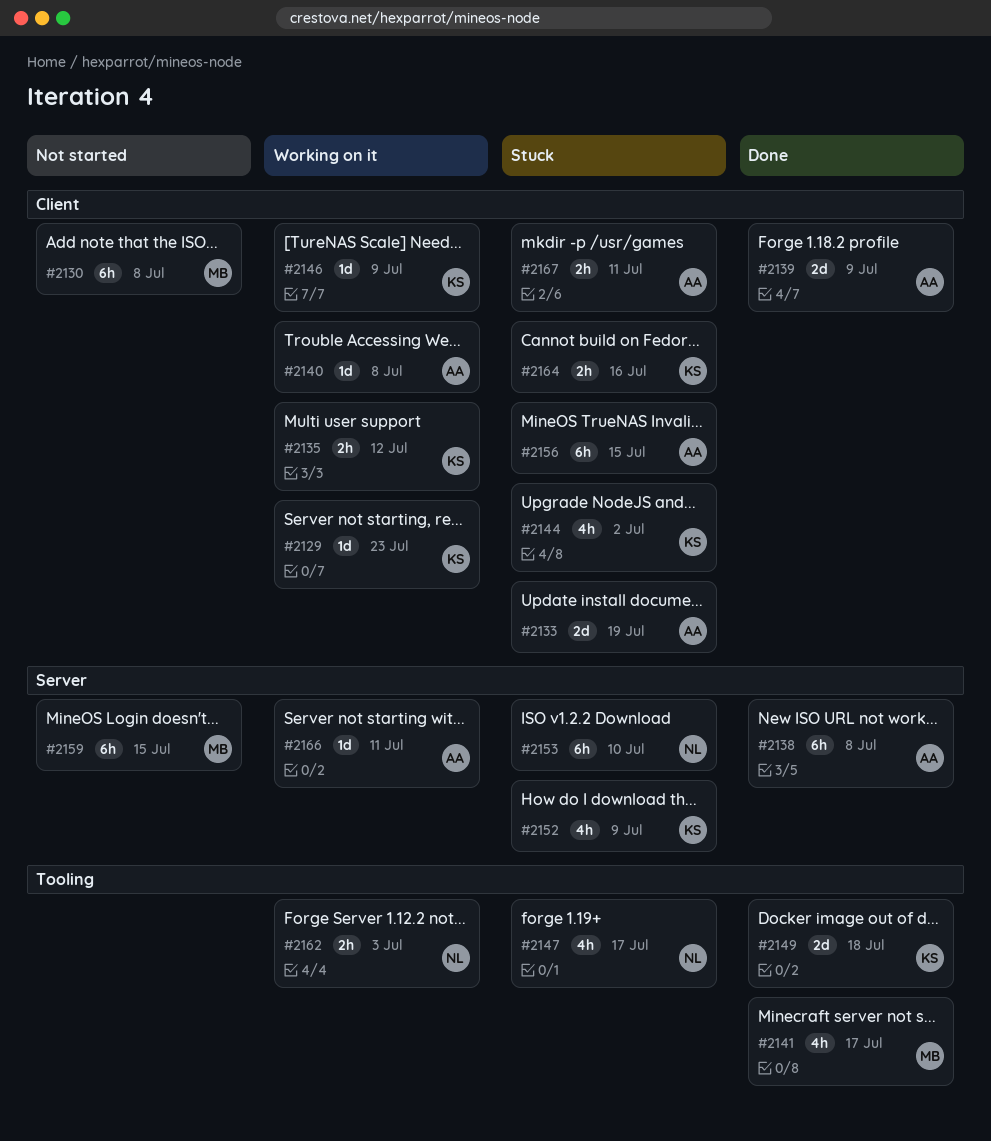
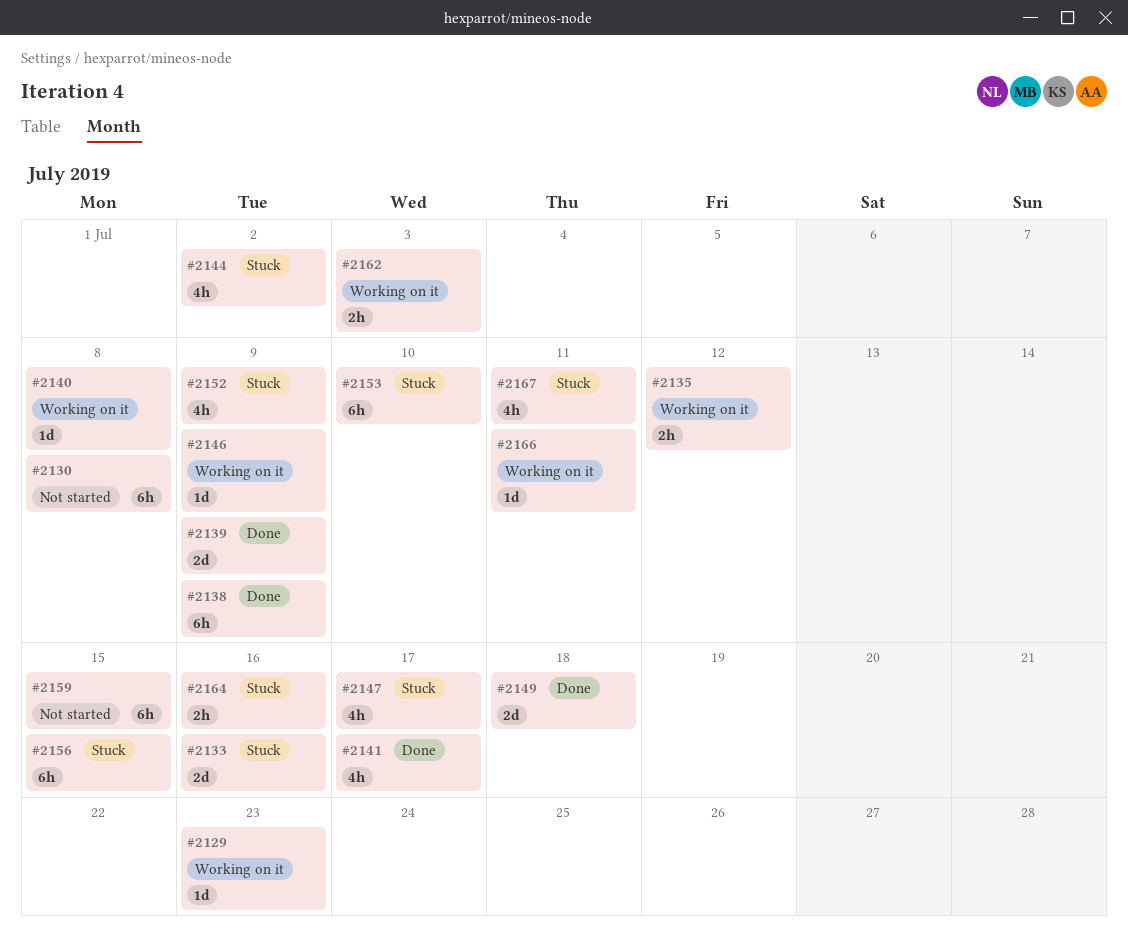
#2133, due: Jul 19 -> Jul 16
#2138, due: Jul 8 -> Jul 9
#2167, estimate: 2h -> 4h

